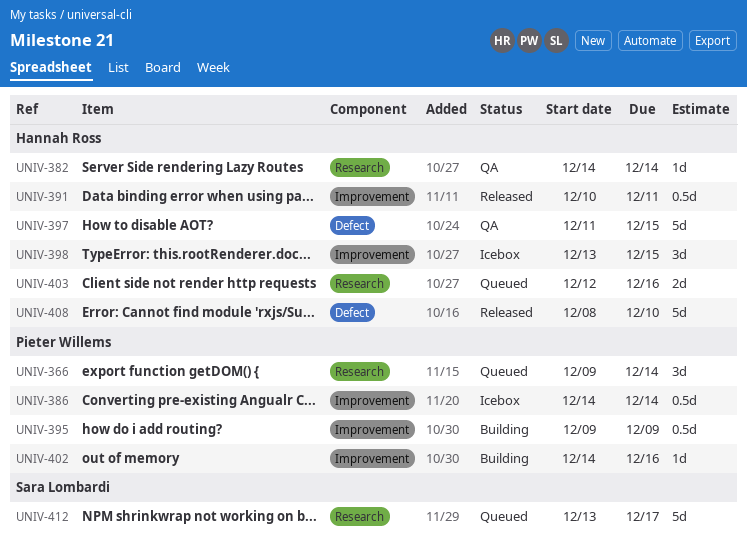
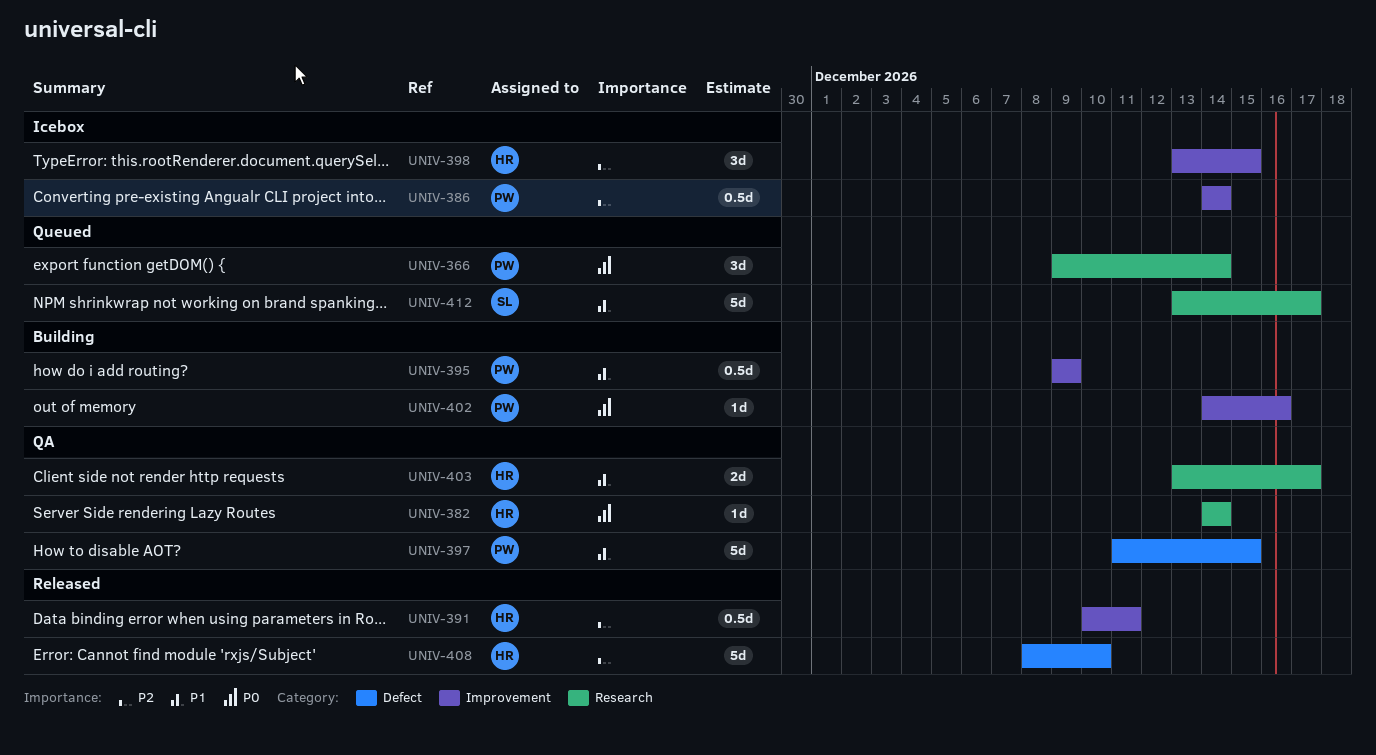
UNIV-397, owner: Hannah Ross -> Pieter Willems
UNIV-403, status: Queued -> QA
UNIV-403, start: Dec 12 -> Dec 13
UNIV-403, due: Dec 16 -> Dec 17

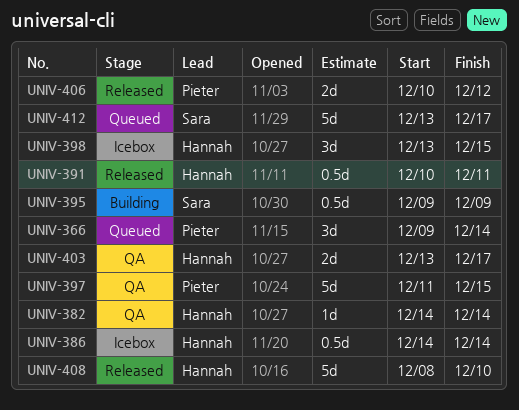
UNIV-386, owner: Pieter -> Hannah
UNIV-395, owner: Pieter -> Sara
UNIV-402: present -> none
UNIV-406: none -> present

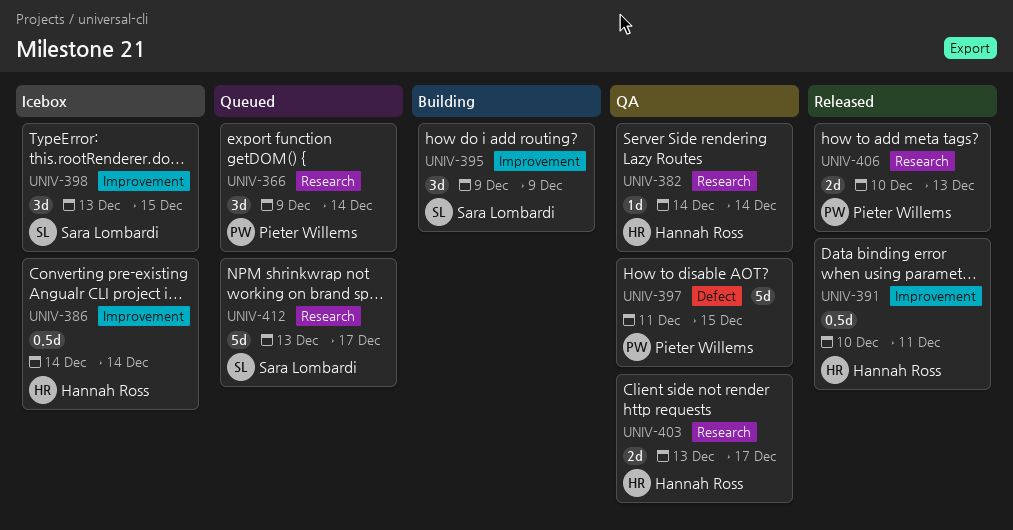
UNIV-395, estimate: 0.5d -> 3d
UNIV-398, owner: Hannah Ross -> Sara Lombardi
UNIV-406, due: Dec 12 -> Dec 13
UNIV-408: present -> none

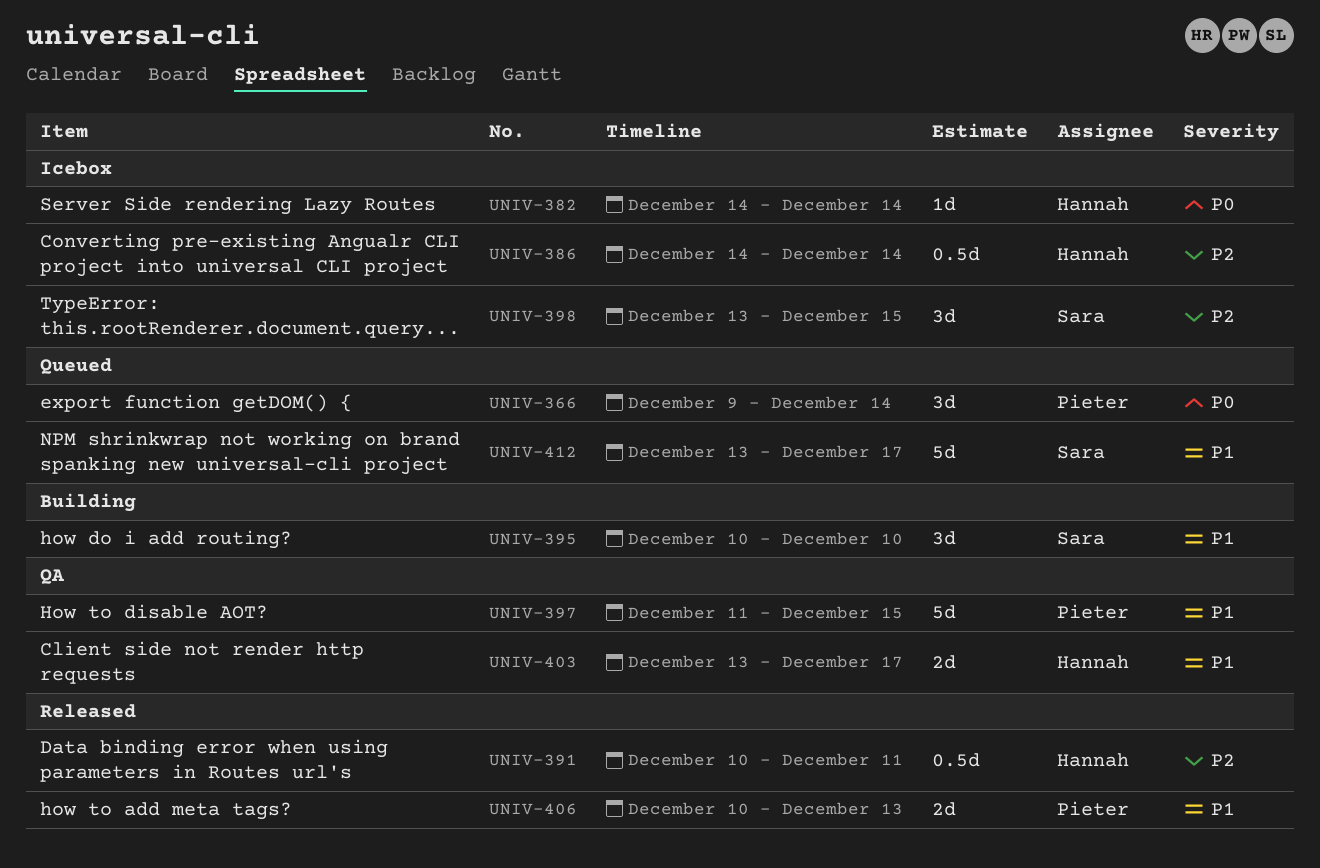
UNIV-382, status: QA -> Icebox
UNIV-395, start: Dec 9 -> Dec 10
UNIV-395, due: Dec 9 -> Dec 10

